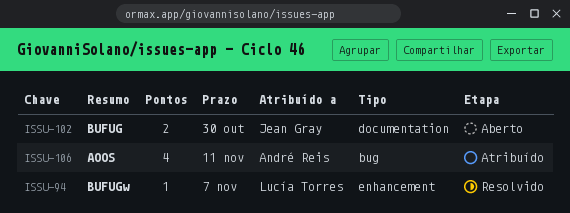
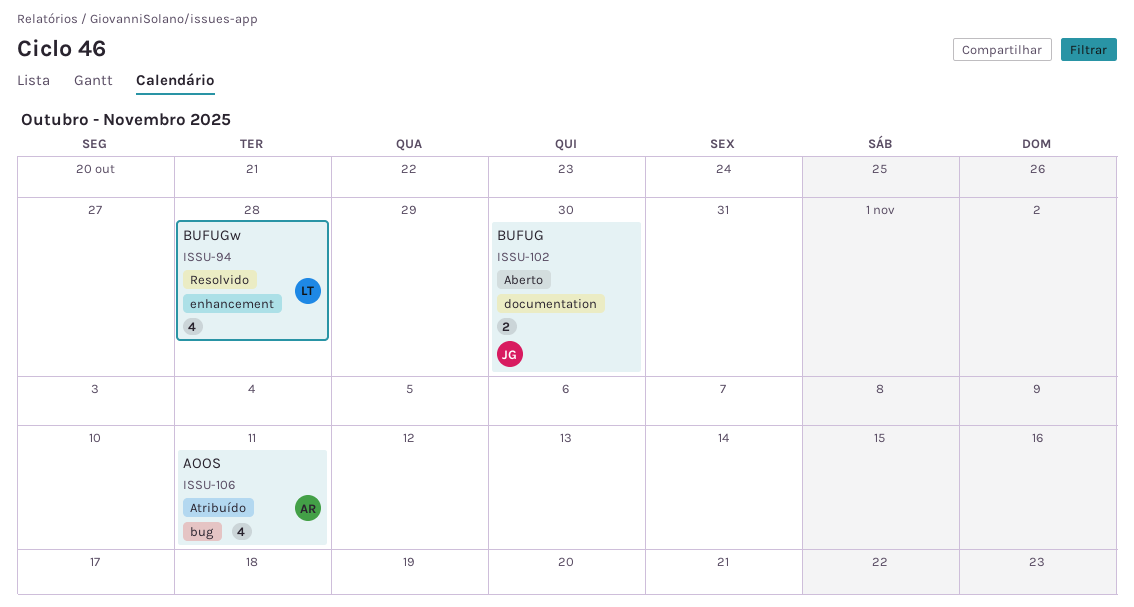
ISSU-94, estimate: 1 -> 4
ISSU-94, due: Nov 7 -> Oct 28

